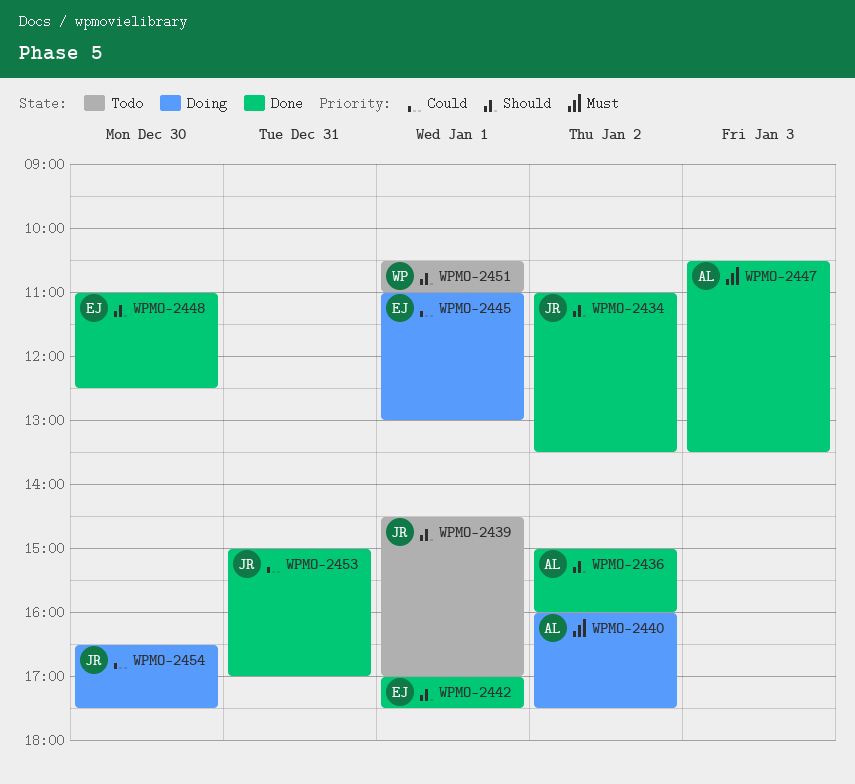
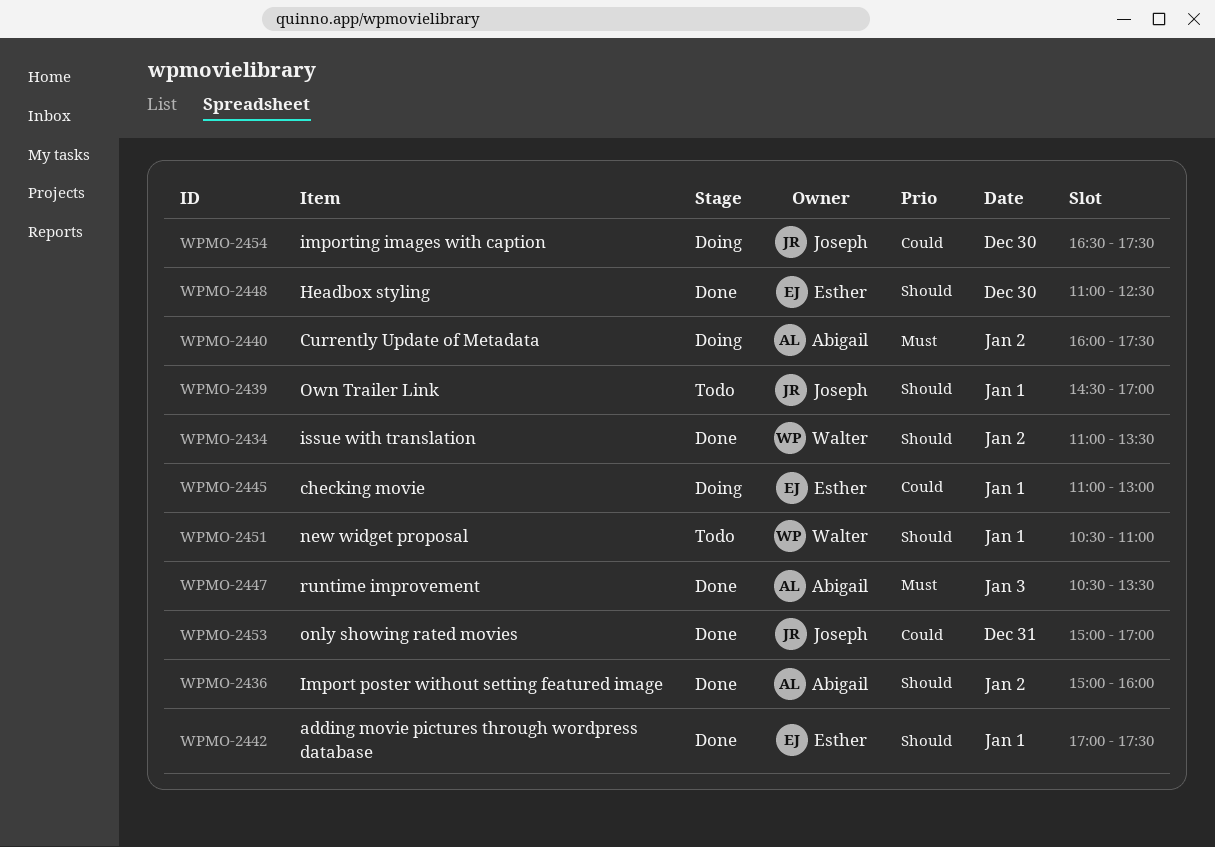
WPMO-2434, owner: Joseph -> Walter

